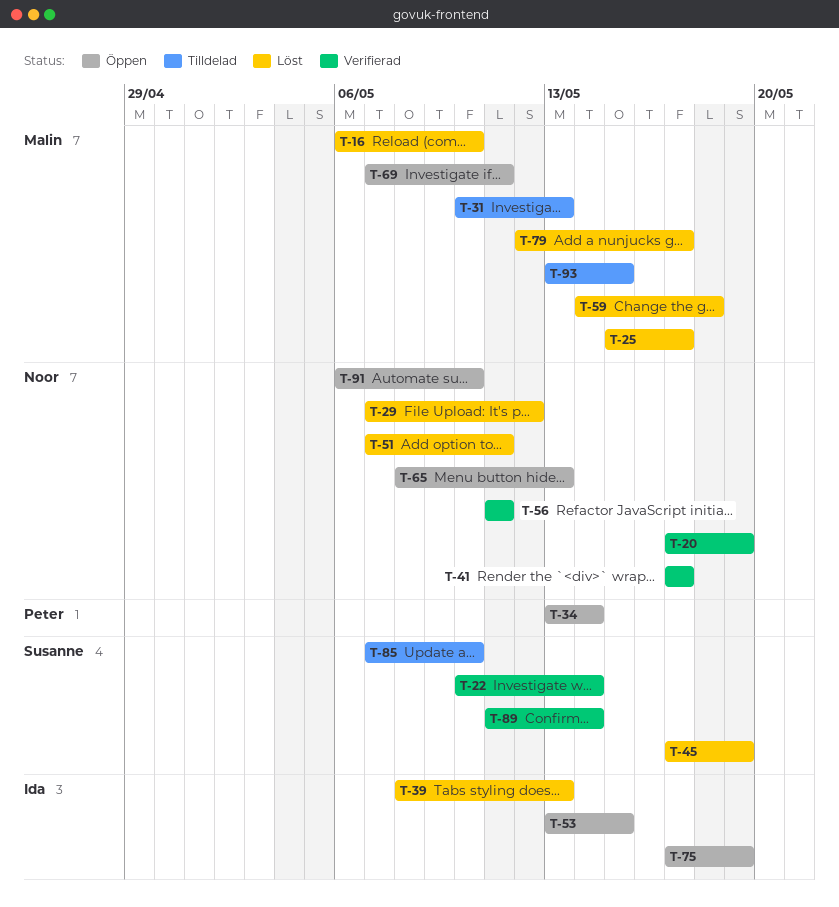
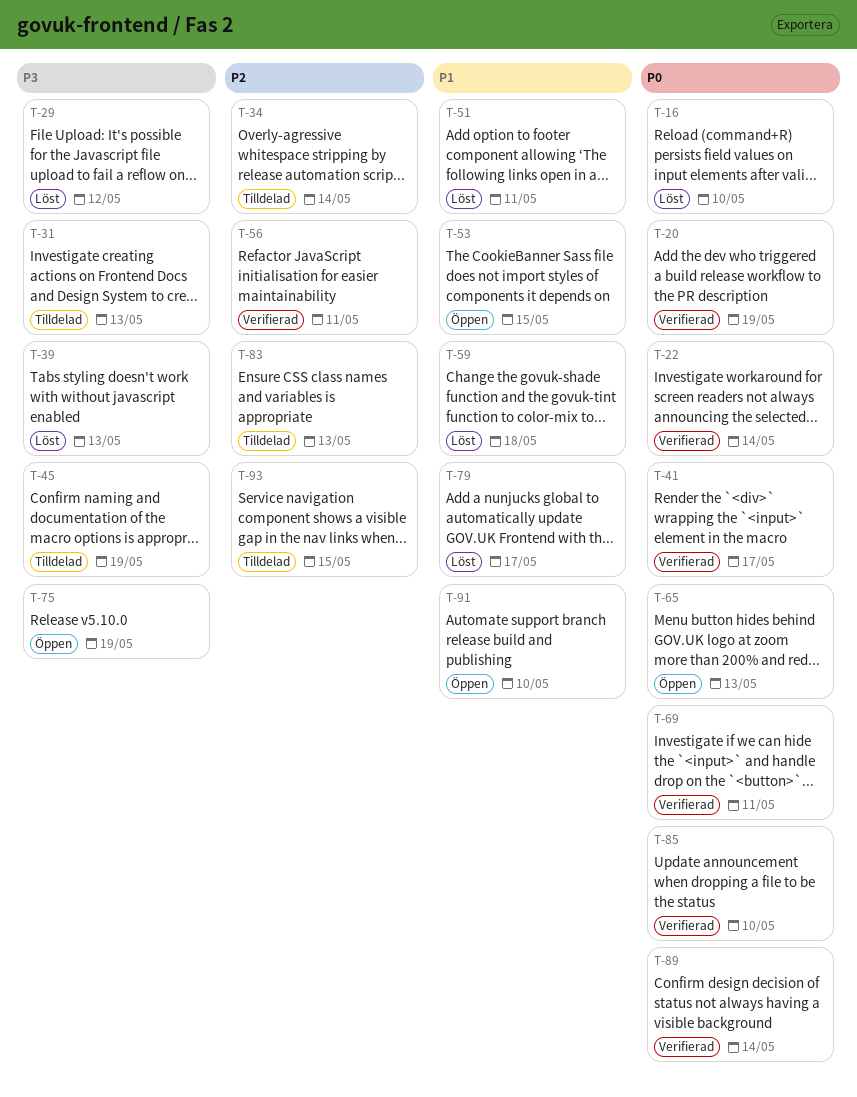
T-25: present -> none
T-34, status: Öppen -> Tilldelad
T-45, status: Löst -> Tilldelad
T-69, status: Öppen -> Verifierad
T-83: none -> present
T-85, status: Tilldelad -> Verifierad

